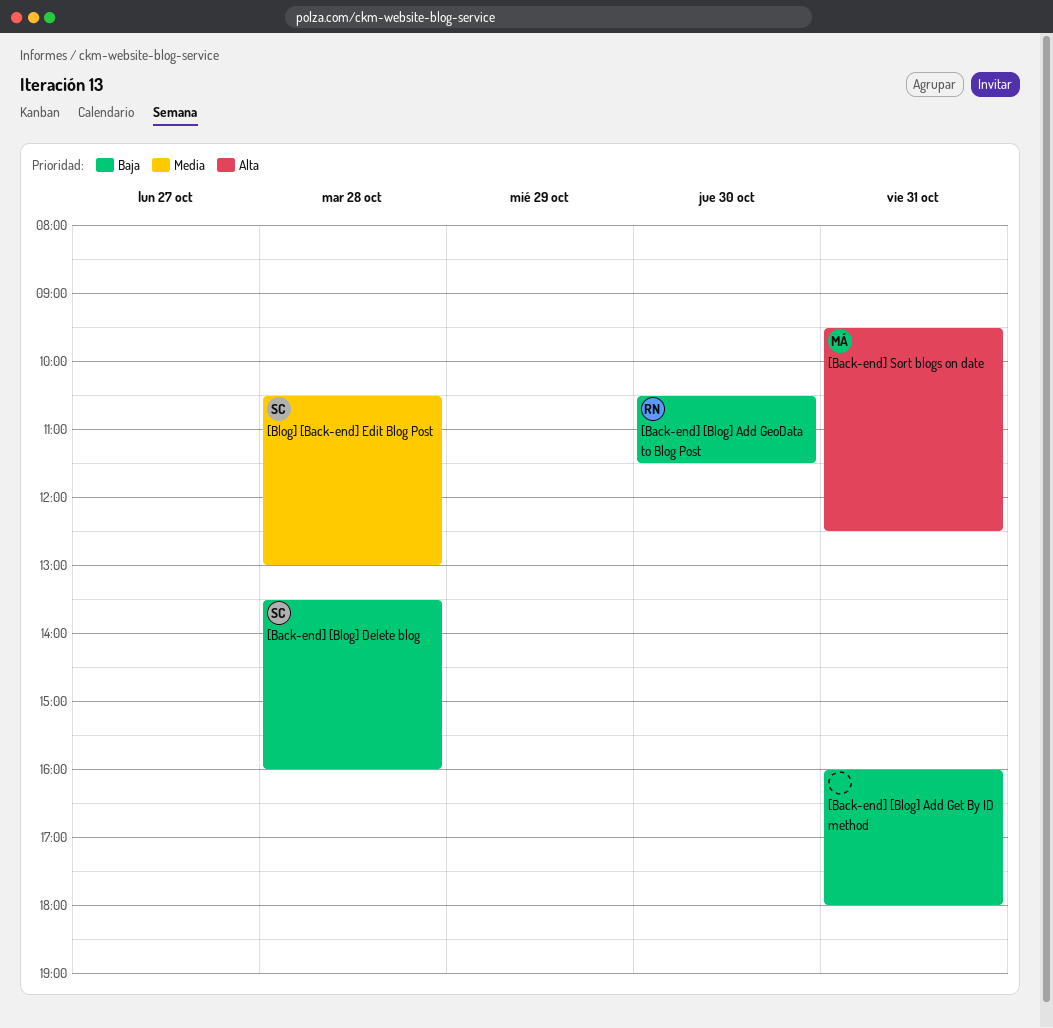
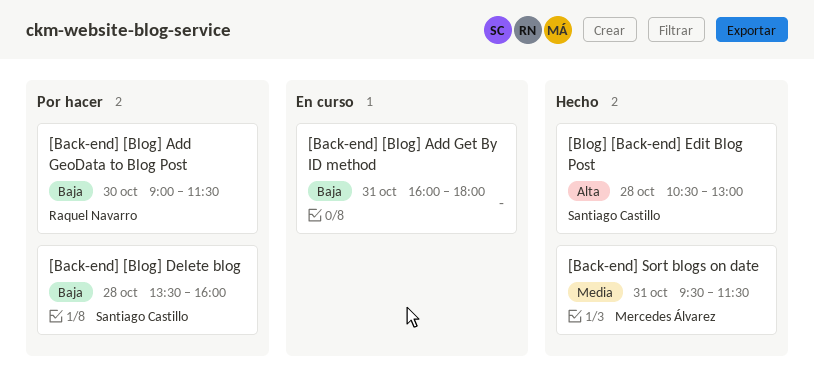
[Back-end] [Blog] Add GeoData to Blog Post, begins: 10:30 -> 09:00
[Back-end] Sort blogs on date, priority: Alta -> Media
[Back-end] Sort blogs on date, ends: 12:30 -> 11:30
[Blog] [Back-end] Edit Blog Post, priority: Media -> Alta

